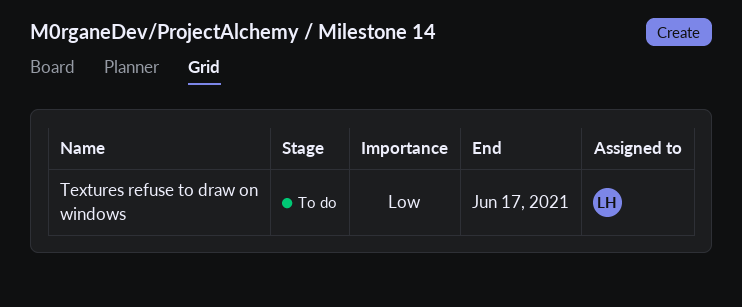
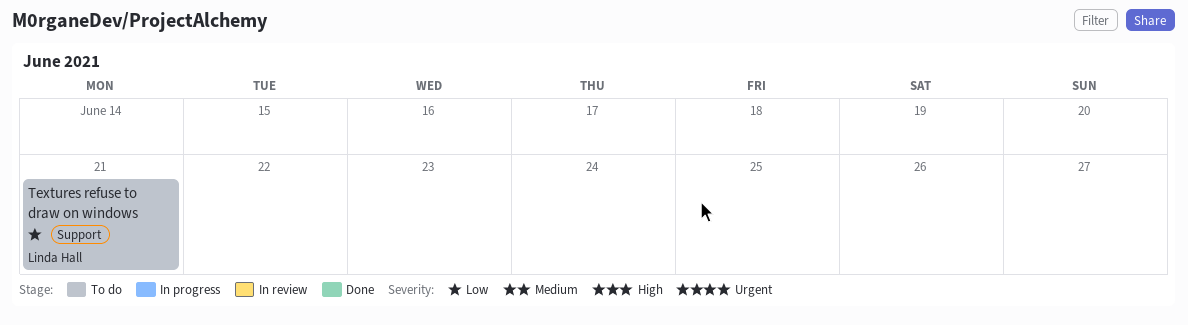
Textures refuse to draw on windows, due: Jun 17 -> Jun 21

